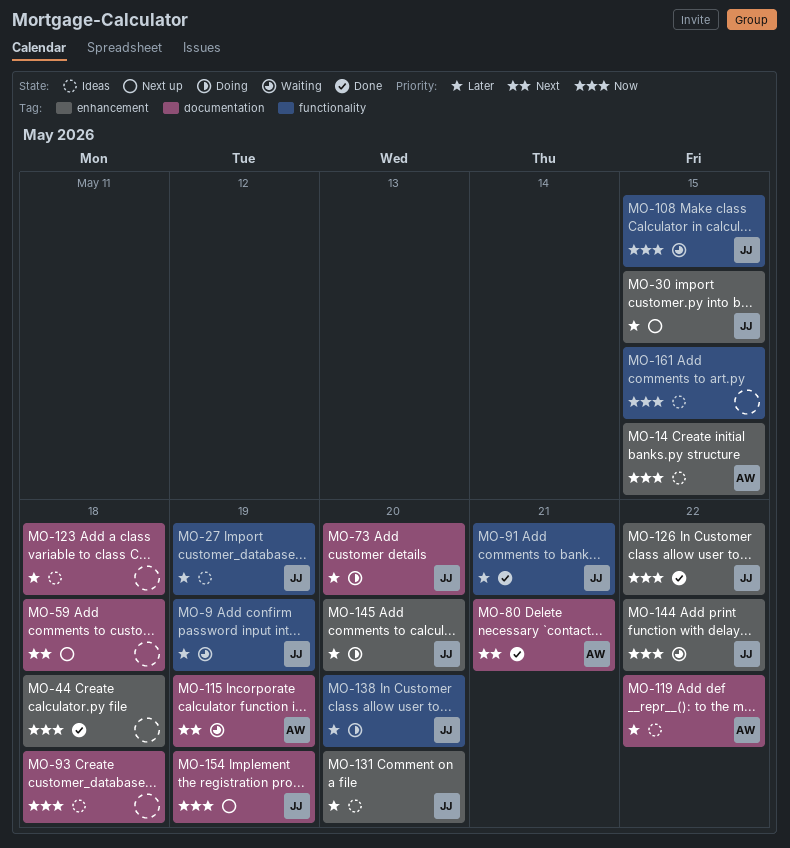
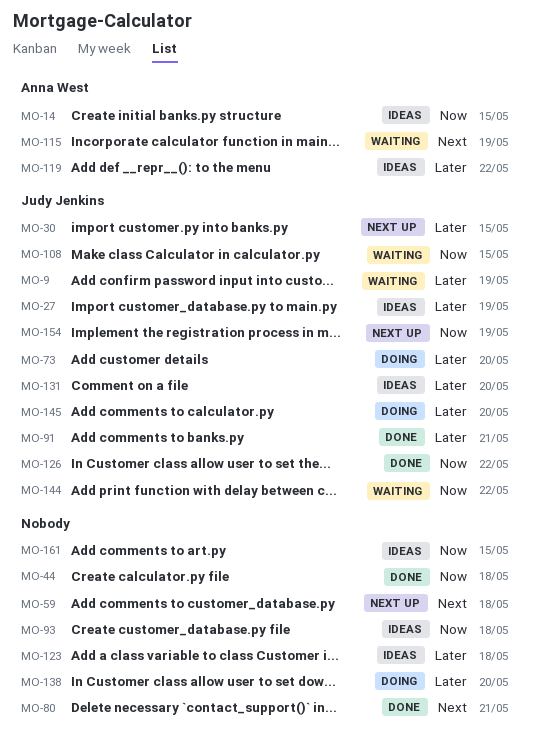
MO-80, owner: Anna West -> none
MO-138, owner: Judy Jenkins -> none

